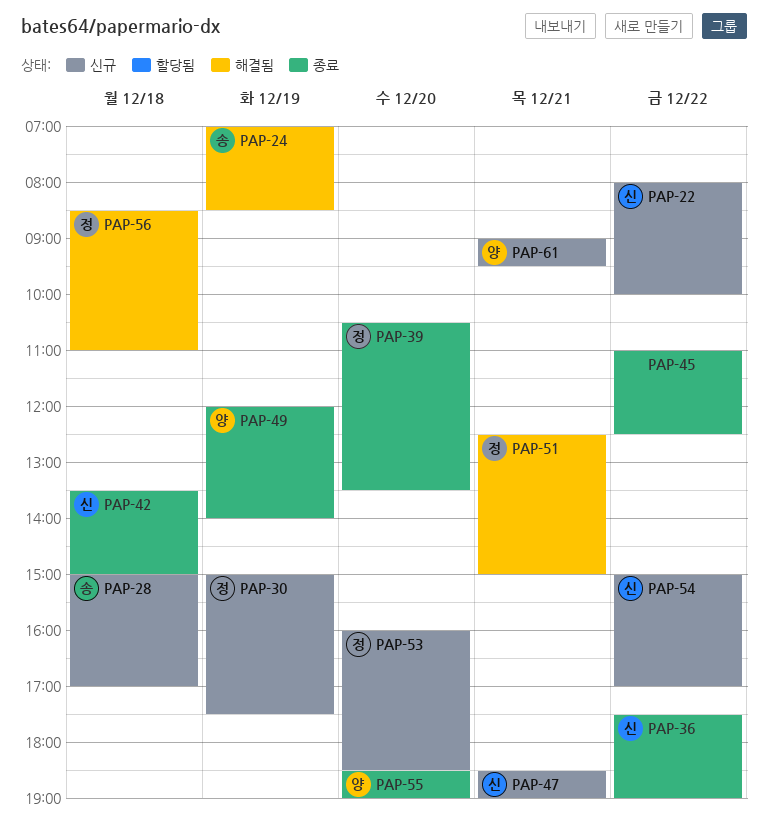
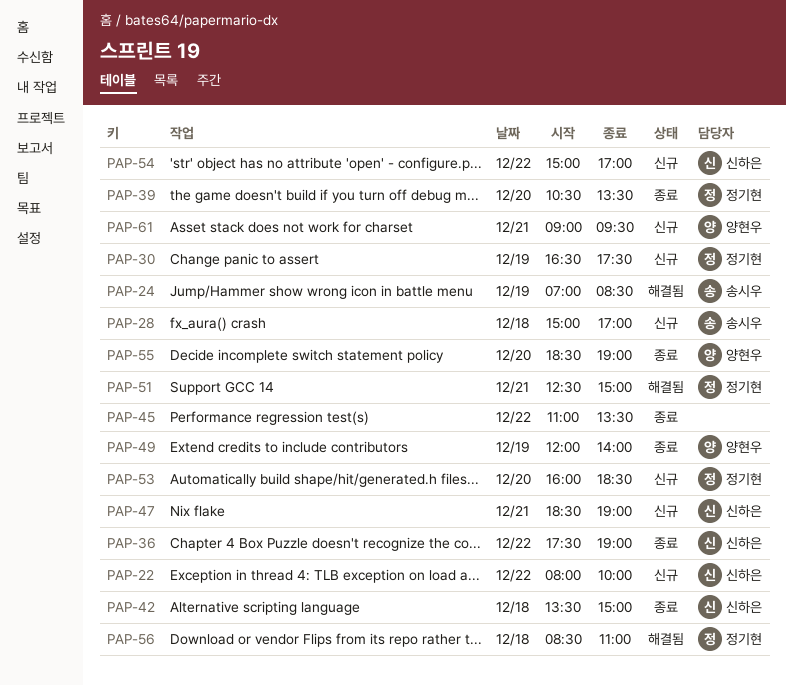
PAP-30, begins: 15:00 -> 16:30
PAP-45, ends: 12:30 -> 13:30

